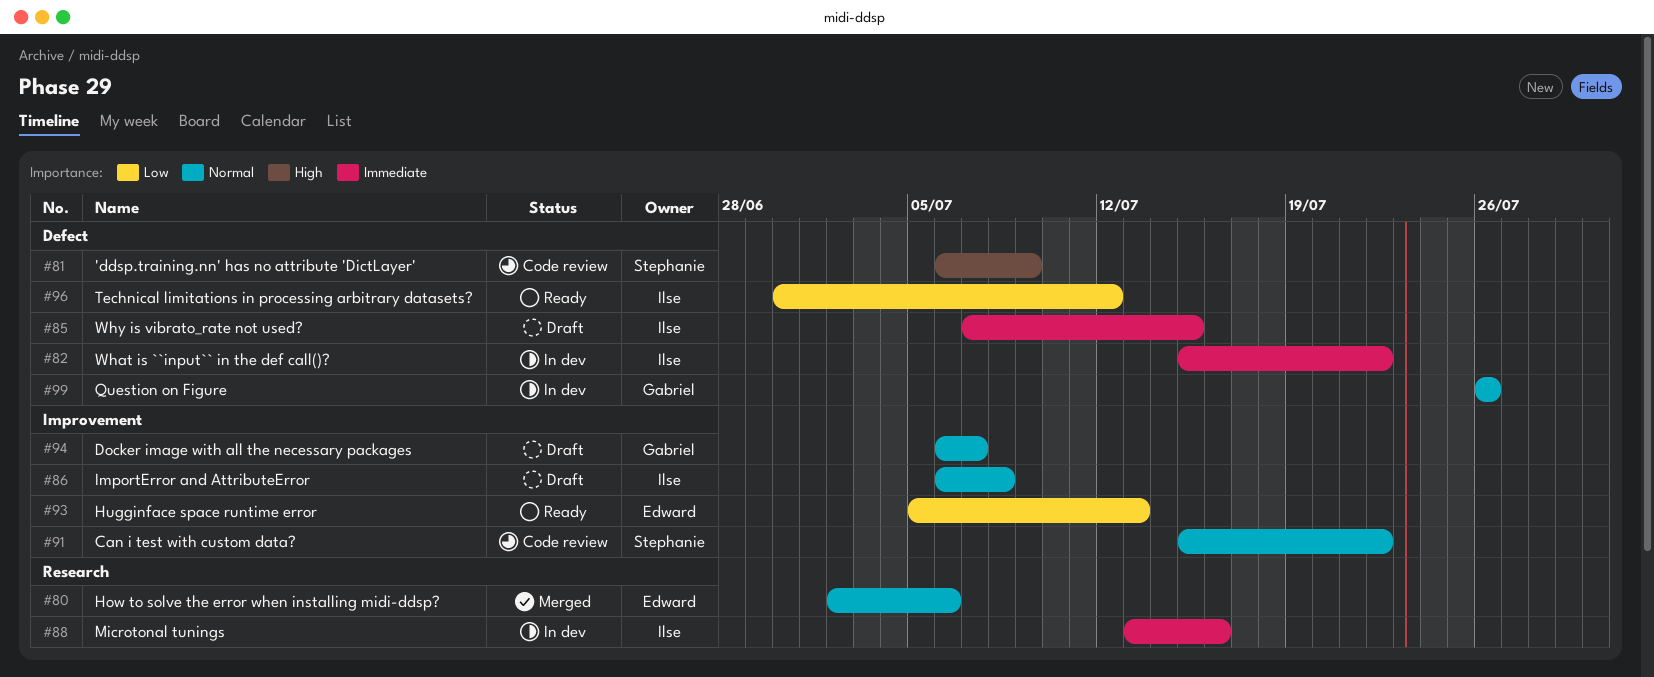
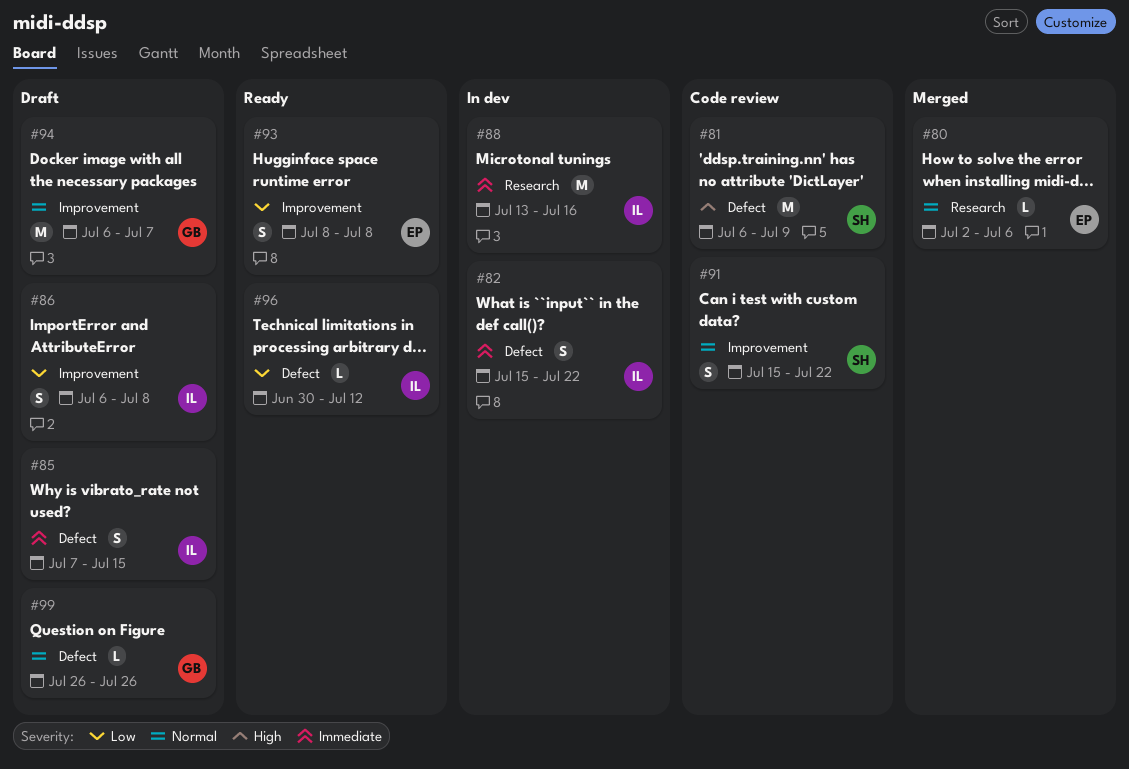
#86, priority: Normal -> Low
#93, start: Jul 5 -> Jul 8
#93, due: Jul 13 -> Jul 8
#99, status: In dev -> Draft

